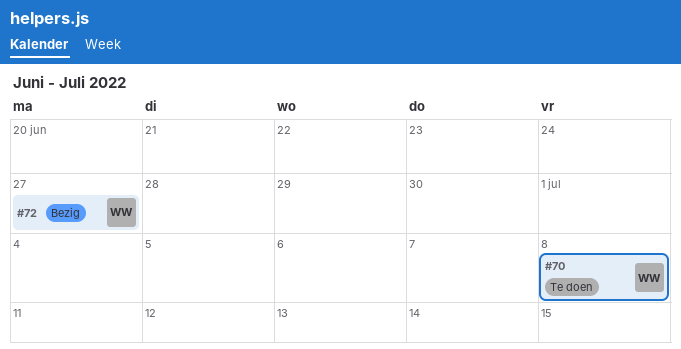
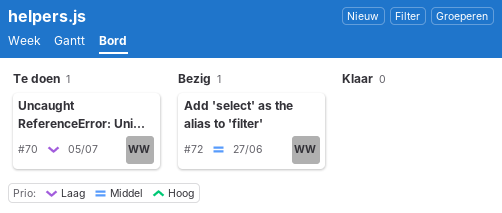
#70, due: Jul 8 -> Jul 5

